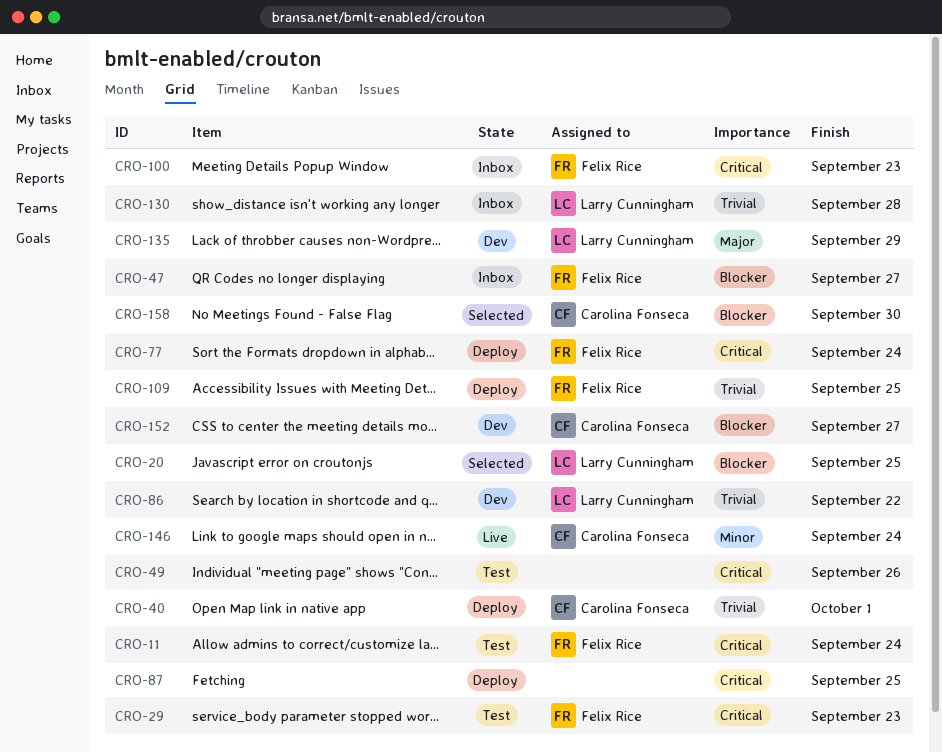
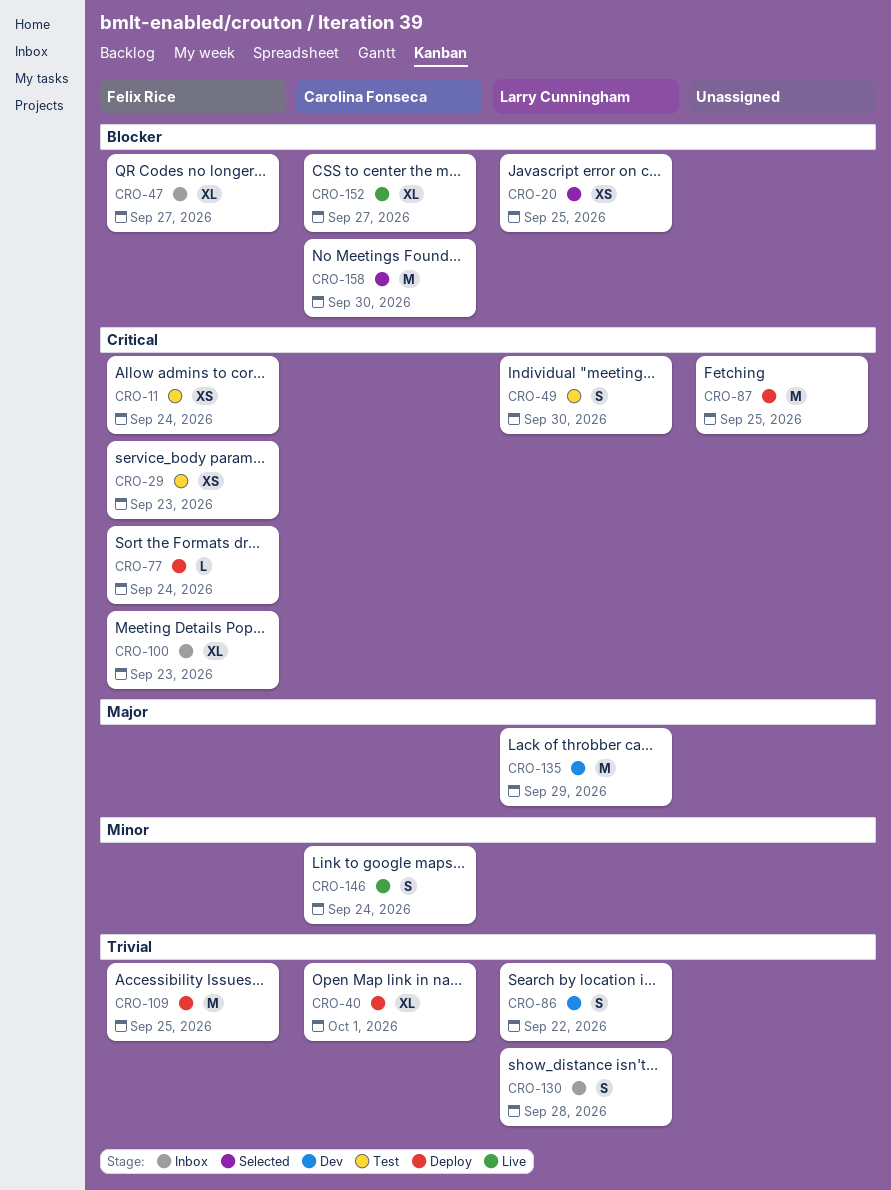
CRO-49, owner: none -> Larry Cunningham
CRO-49, due: Sep 26 -> Sep 30
CRO-152, status: Dev -> Live

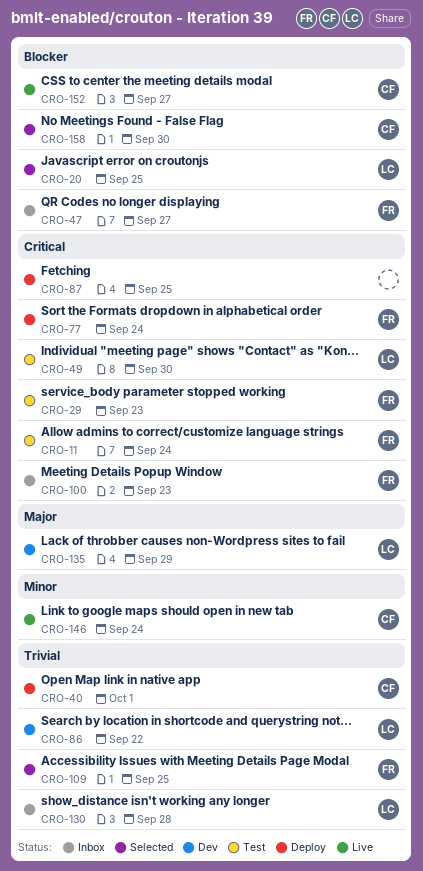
CRO-109, status: Deploy -> Selected

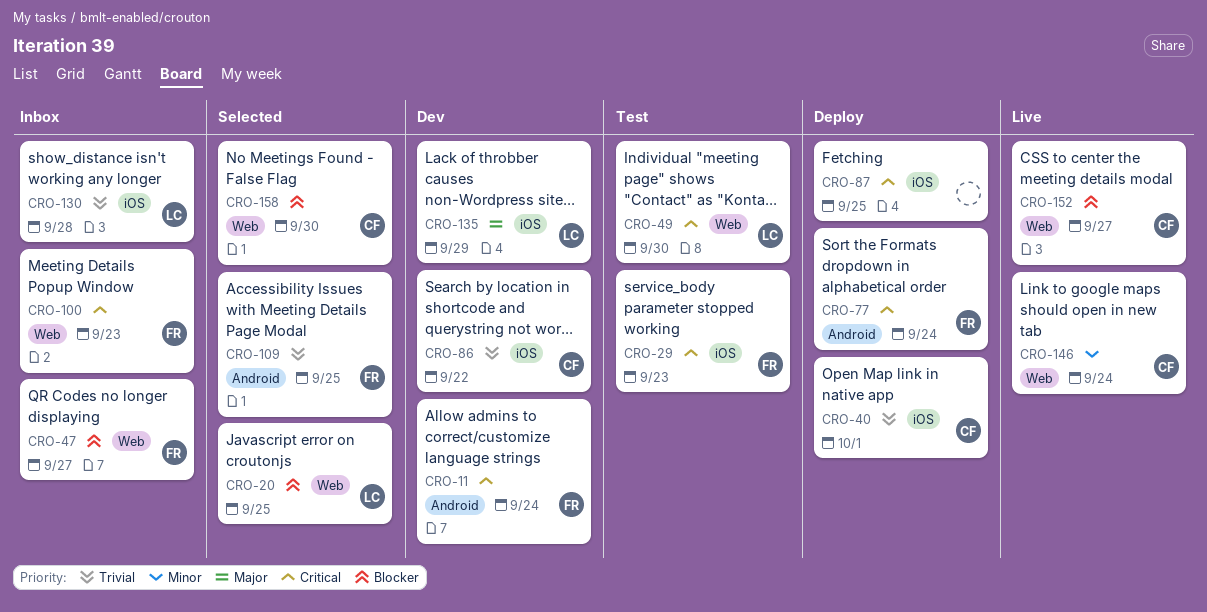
CRO-11, status: Test -> Dev
CRO-86, owner: LC -> CF

